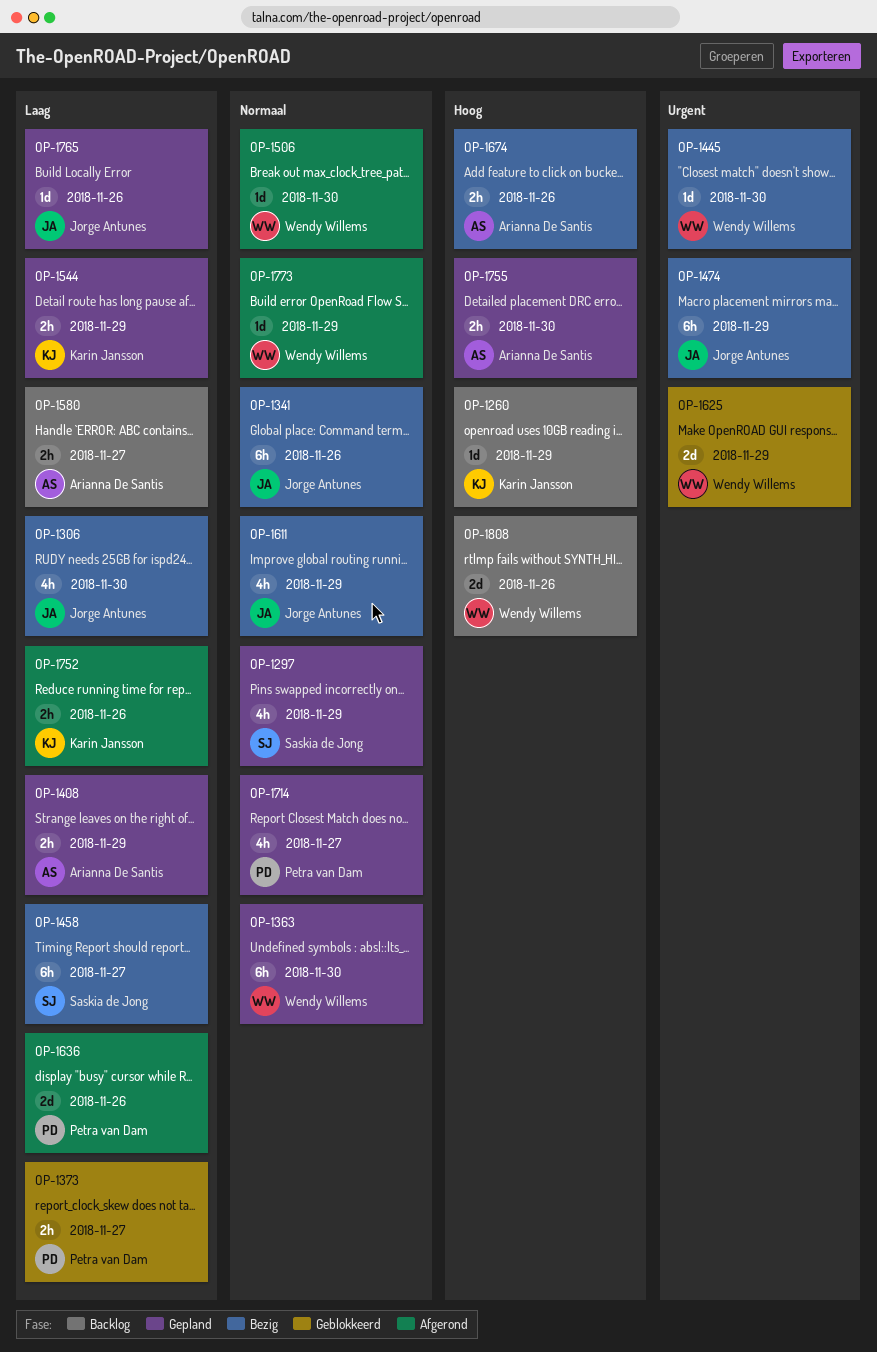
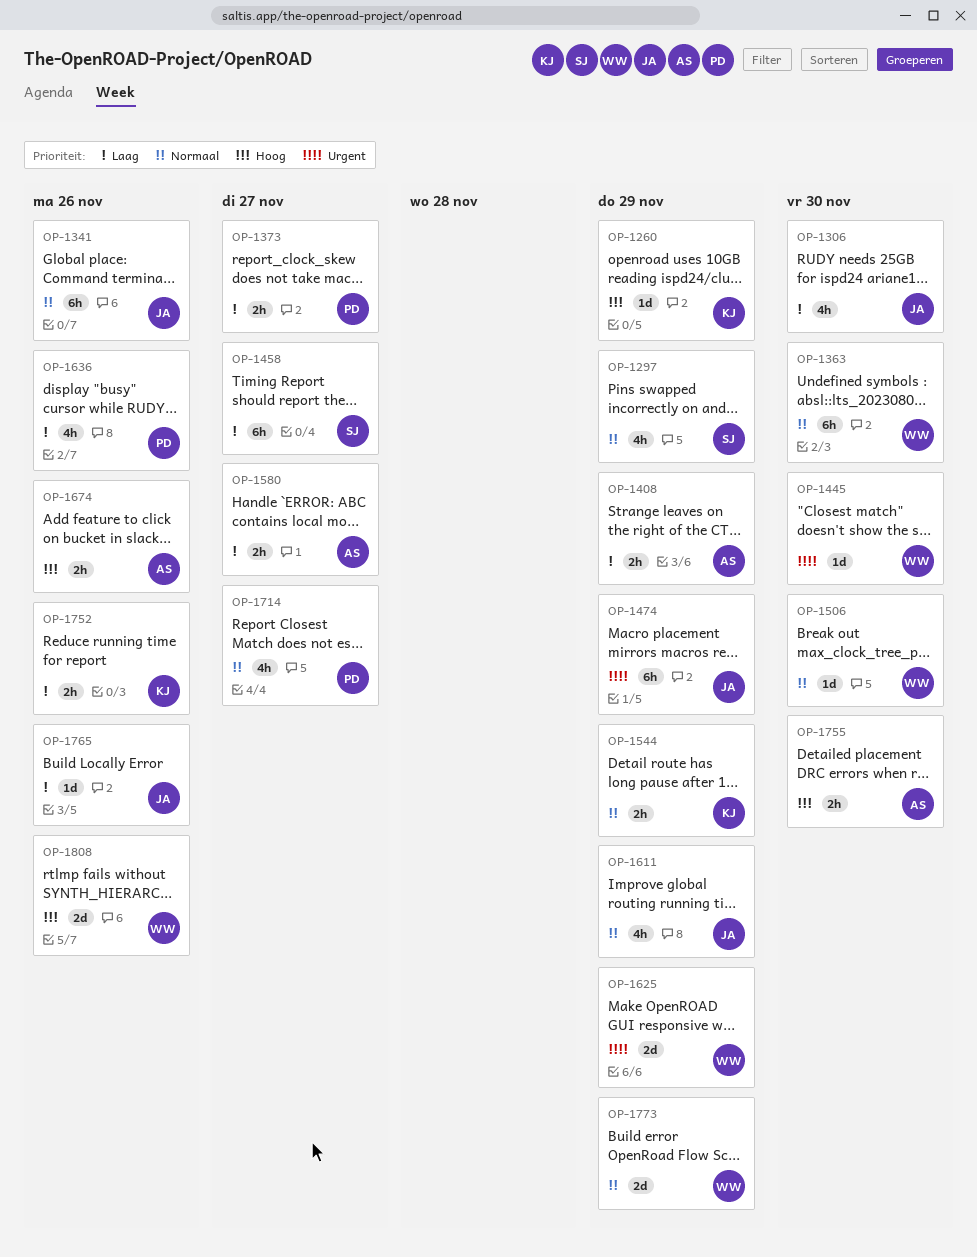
OP-1544, priority: Laag -> Normaal
OP-1636, estimate: 2d -> 4h
OP-1773, estimate: 1d -> 2d

